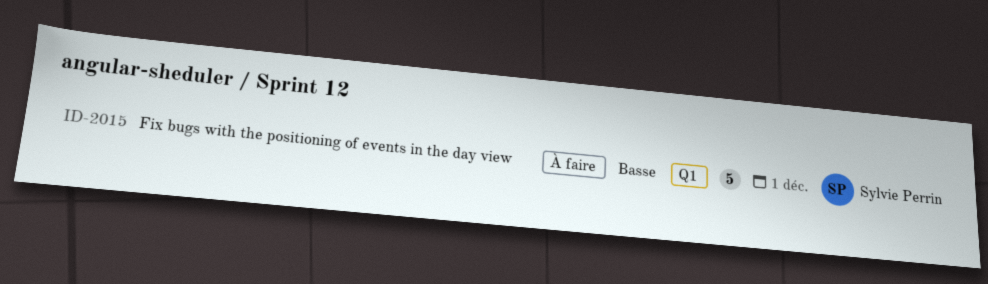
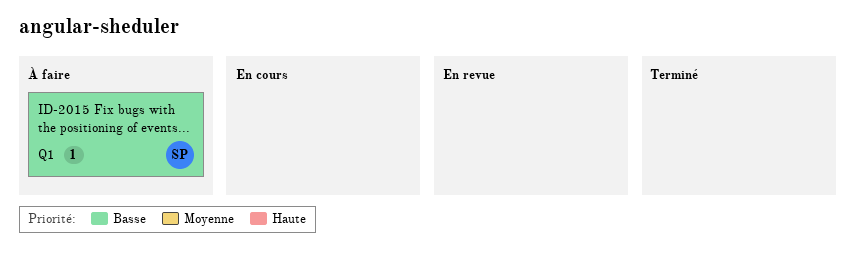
ID-2015, estimate: 5 -> 1

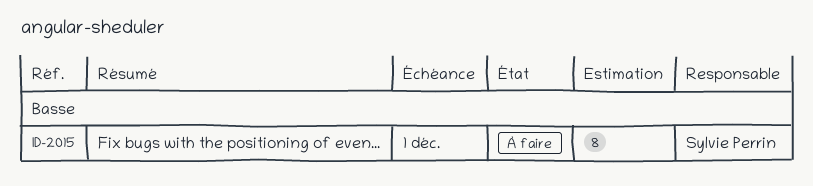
ID-2015, estimate: 1 -> 8

